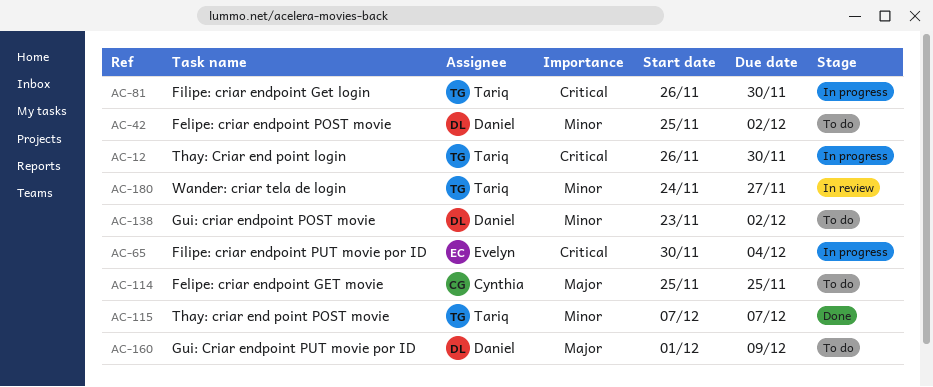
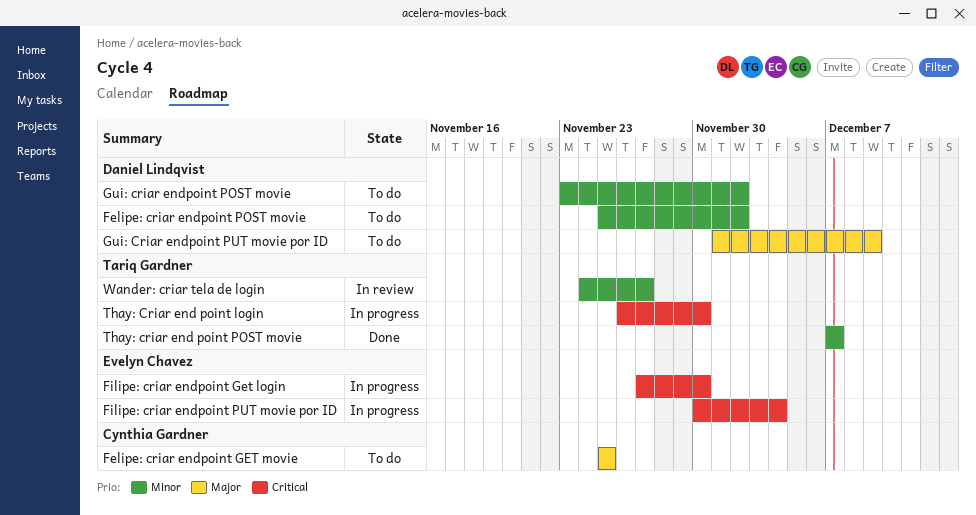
Filipe: criar endpoint Get login, owner: Tariq Gardner -> Evelyn Chavez
Filipe: criar endpoint Get login, start: Nov 26 -> Nov 27

